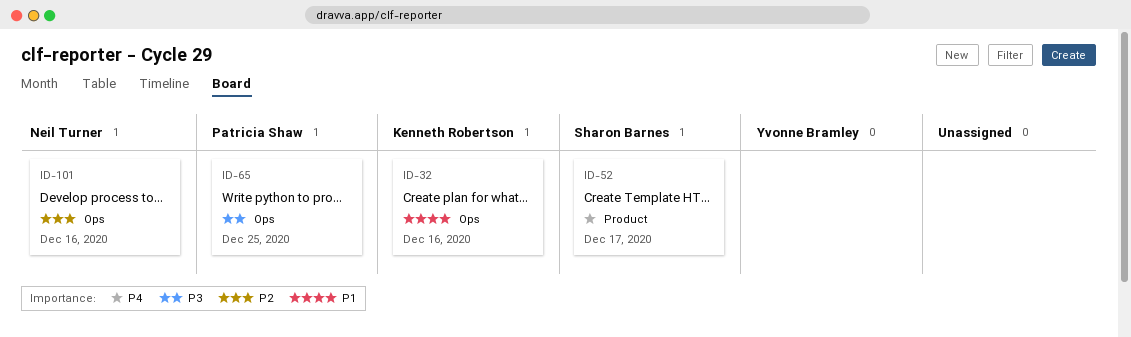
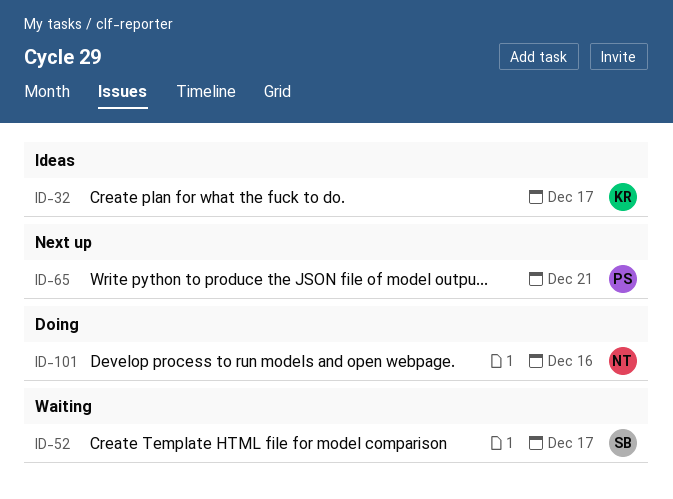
ID-32, due: Dec 16 -> Dec 17
ID-65, due: Dec 25 -> Dec 21

